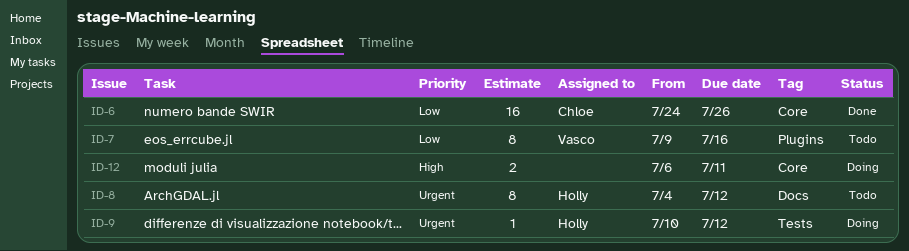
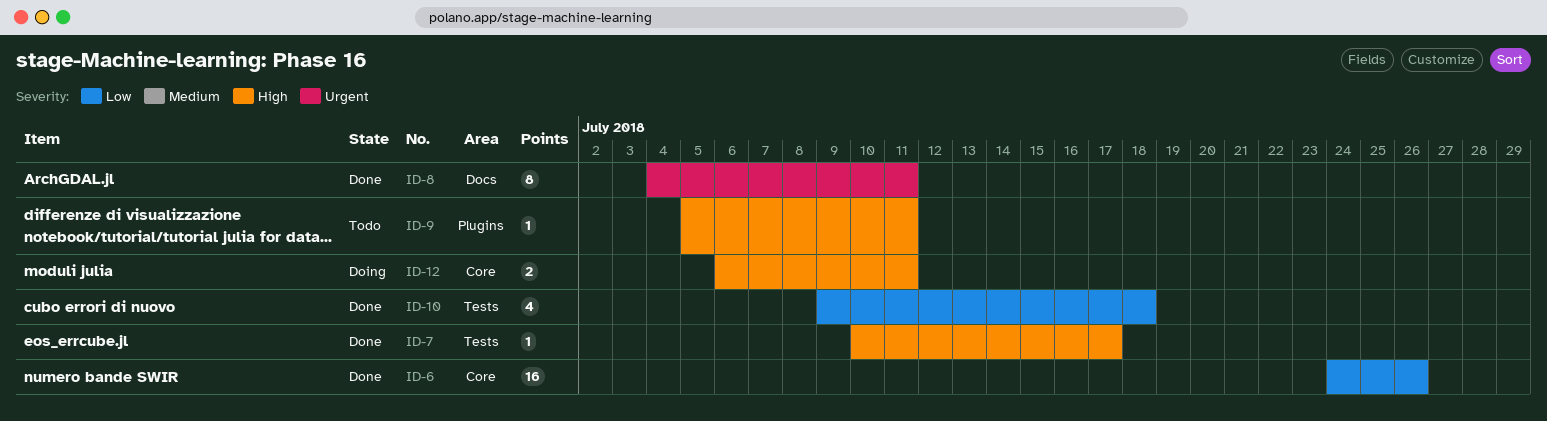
ID-7, status: Todo -> Done
ID-7, priority: Low -> High
ID-7, label: Plugins -> Tests
ID-7, estimate: 8 -> 1
ID-7, start: Jul 9 -> Jul 10
ID-7, due: Jul 16 -> Jul 17
ID-8, status: Todo -> Done
ID-8, due: Jul 12 -> Jul 11
ID-9, status: Doing -> Todo
ID-9, priority: Urgent -> High
ID-9, label: Tests -> Plugins
ID-9, start: Jul 10 -> Jul 5
ID-9, due: Jul 12 -> Jul 11
ID-10: none -> present

